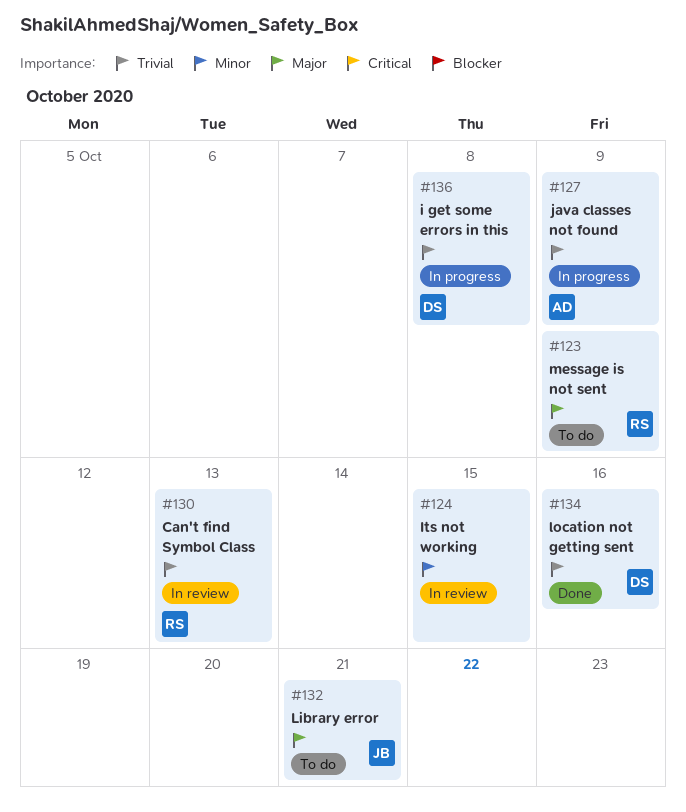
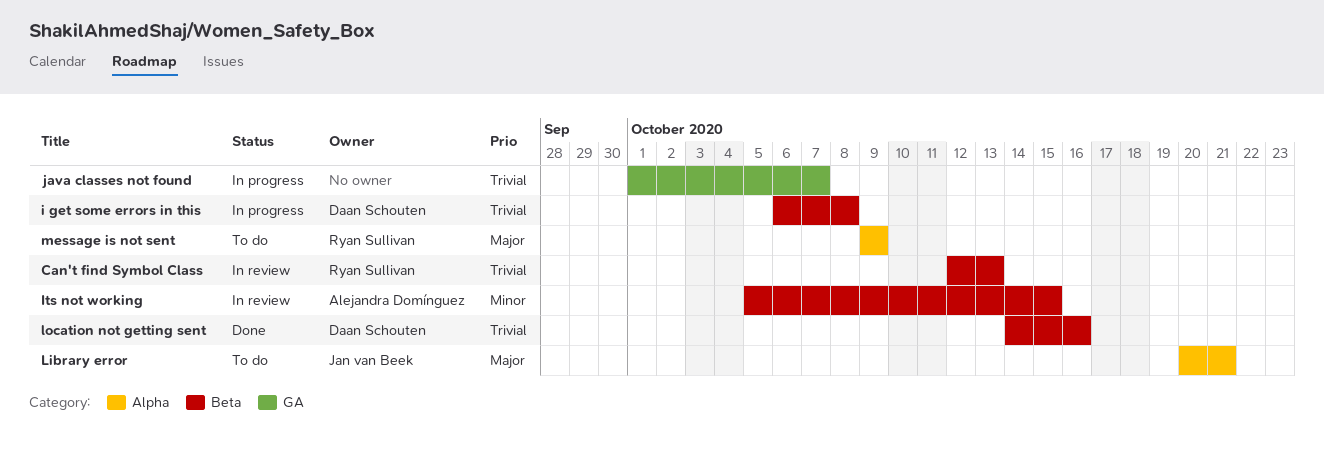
Its not working, owner: none -> Alejandra Domínguez
java classes not found, owner: Alejandra Domínguez -> none
java classes not found, due: Oct 9 -> Oct 7

